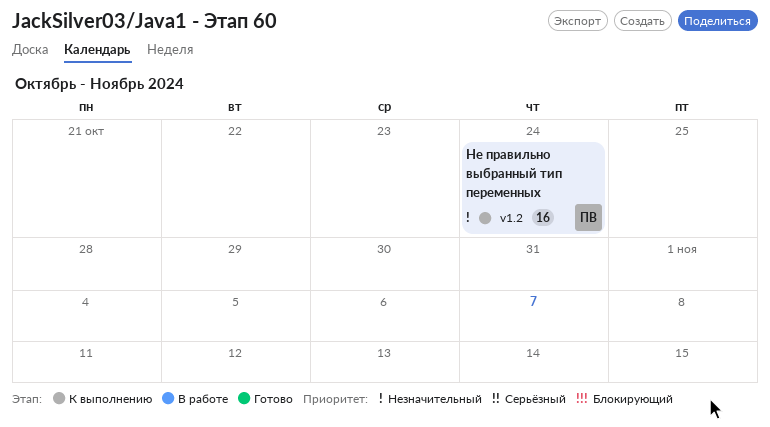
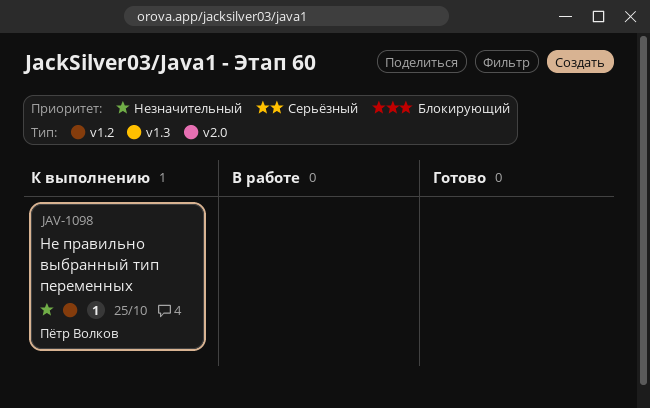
Не правильно выбранный тип переменных, estimate: 16 -> 1
Не правильно выбранный тип переменных, due: Oct 24 -> Oct 25

